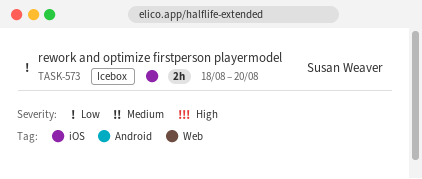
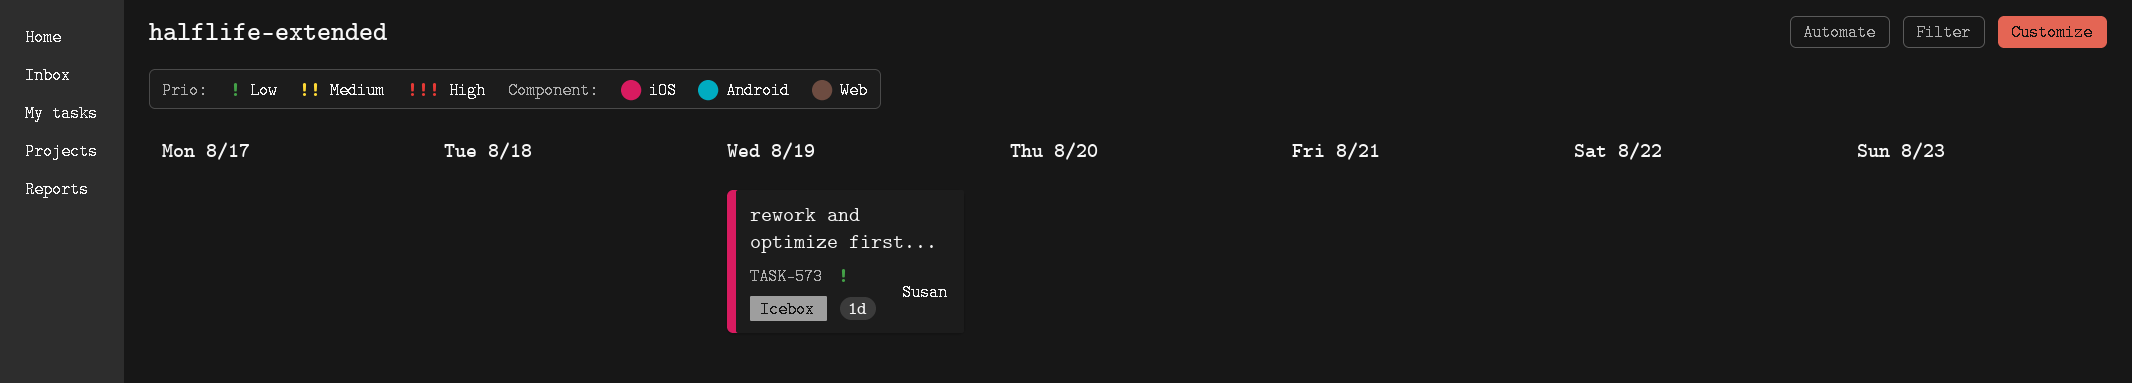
TASK-573, estimate: 2h -> 1d
TASK-573, due: Aug 20 -> Aug 19

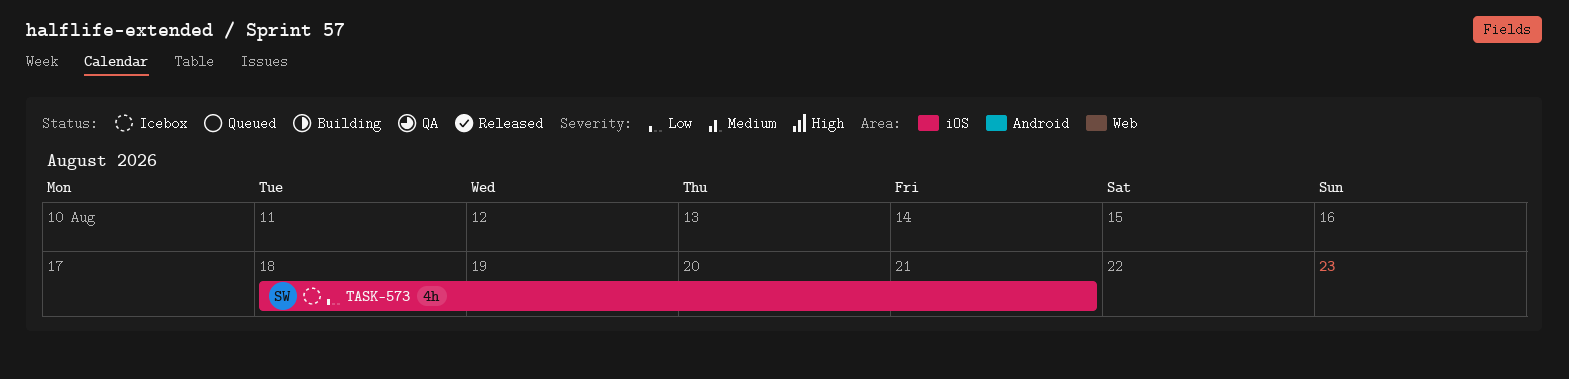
TASK-573, estimate: 1d -> 4h
TASK-573, due: Aug 19 -> Aug 21

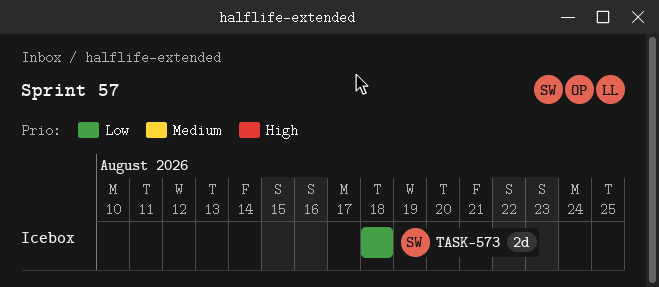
TASK-573, estimate: 4h -> 2d
TASK-573, due: Aug 21 -> Aug 18

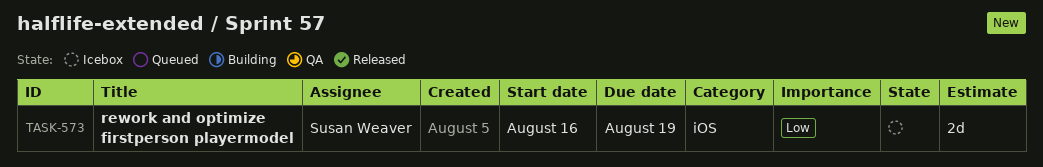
TASK-573, start: Aug 18 -> Aug 16
TASK-573, due: Aug 18 -> Aug 19

